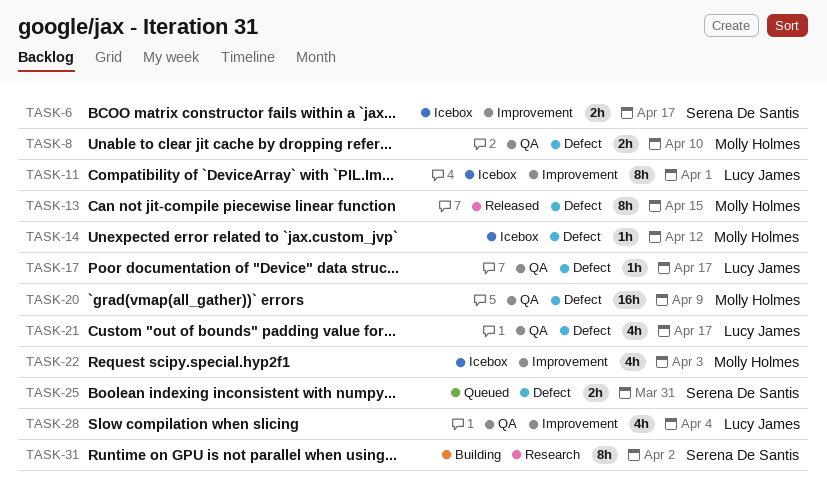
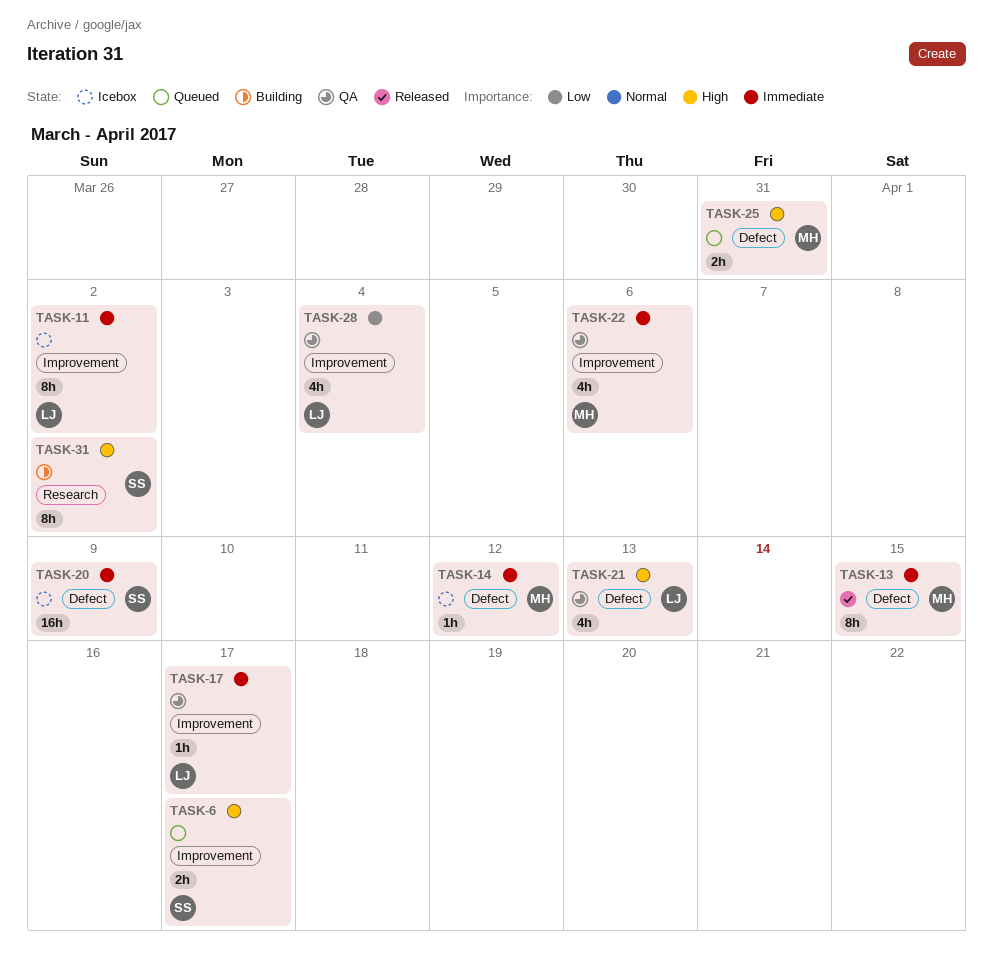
TASK-6, status: Icebox -> Queued
TASK-8: present -> none
TASK-11, due: Apr 1 -> Apr 2
TASK-17, label: Defect -> Improvement
TASK-20, status: QA -> Icebox
TASK-20, owner: Molly Holmes -> Serena De Santis
TASK-21, due: Apr 17 -> Apr 13
TASK-22, status: Icebox -> QA
TASK-22, due: Apr 3 -> Apr 6
TASK-25, owner: Serena De Santis -> Molly Holmes

